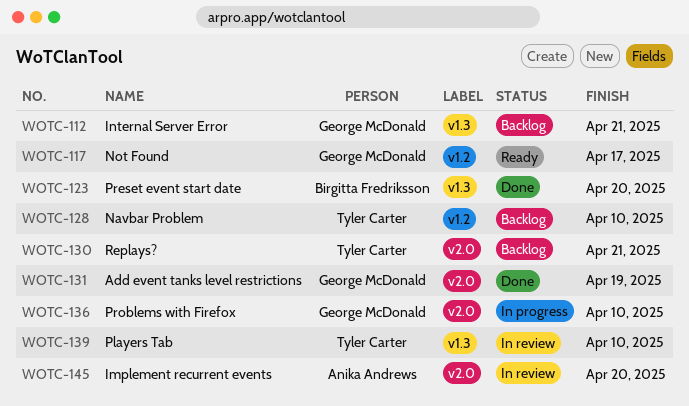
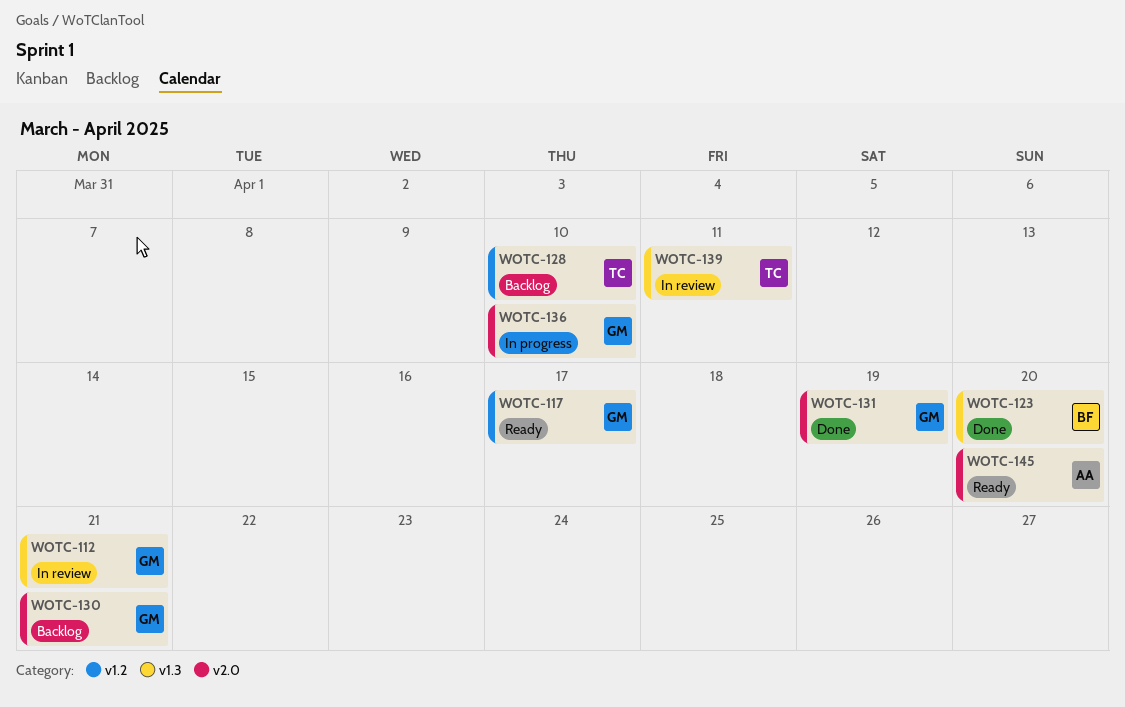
WOTC-112, status: Backlog -> In review
WOTC-130, owner: Tyler Carter -> George McDonald
WOTC-139, due: Apr 10 -> Apr 11
WOTC-145, status: In review -> Ready

